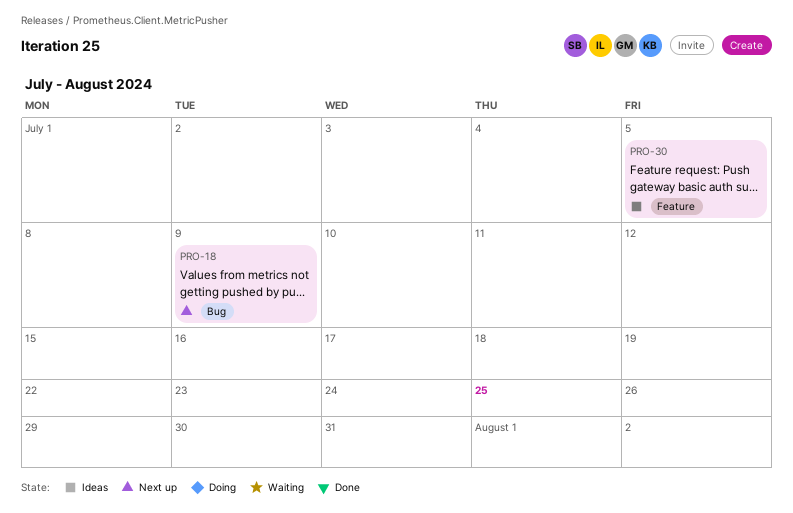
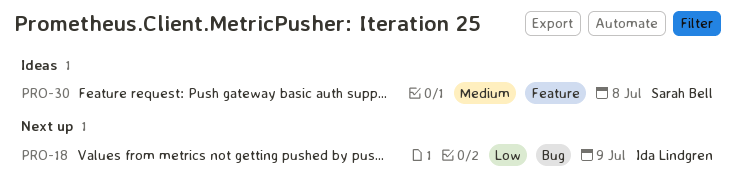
PRO-30, due: Jul 5 -> Jul 8

